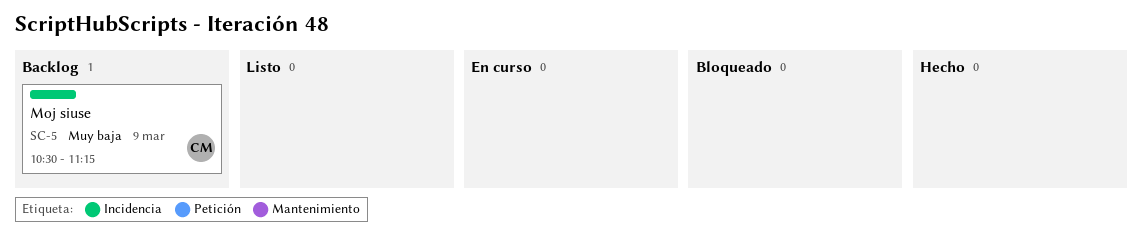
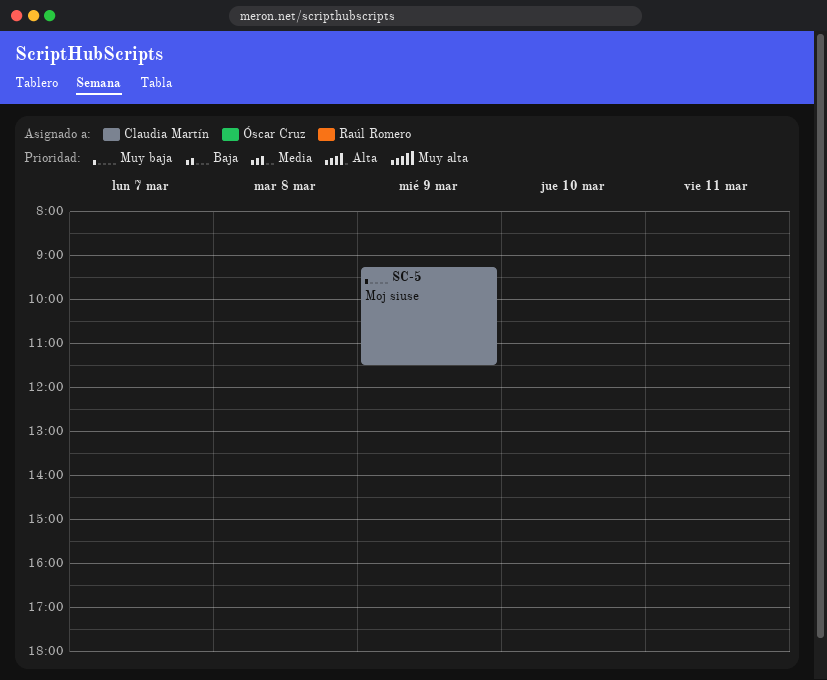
SC-5, begins: 10:30 -> 09:15
SC-5, ends: 11:15 -> 11:30

